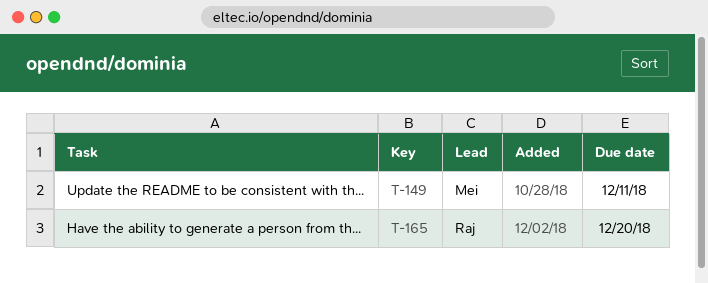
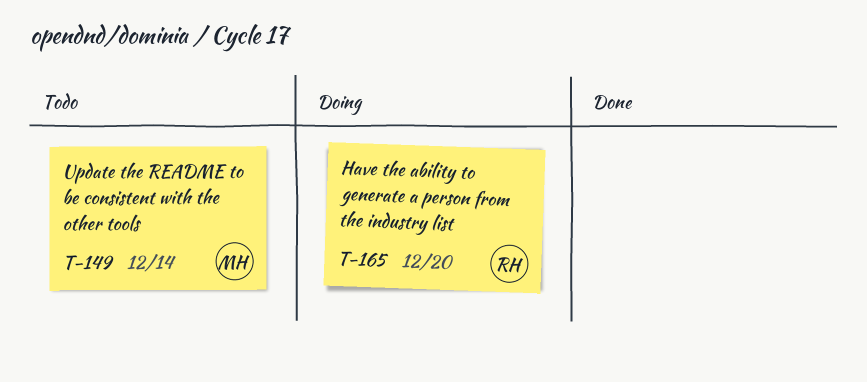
T-149, due: Dec 11 -> Dec 14

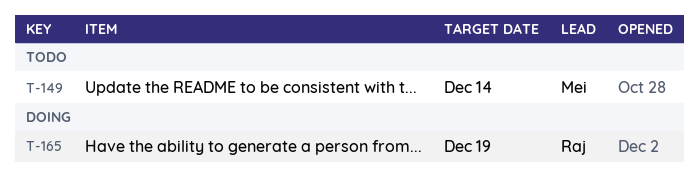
T-165, due: Dec 20 -> Dec 19

